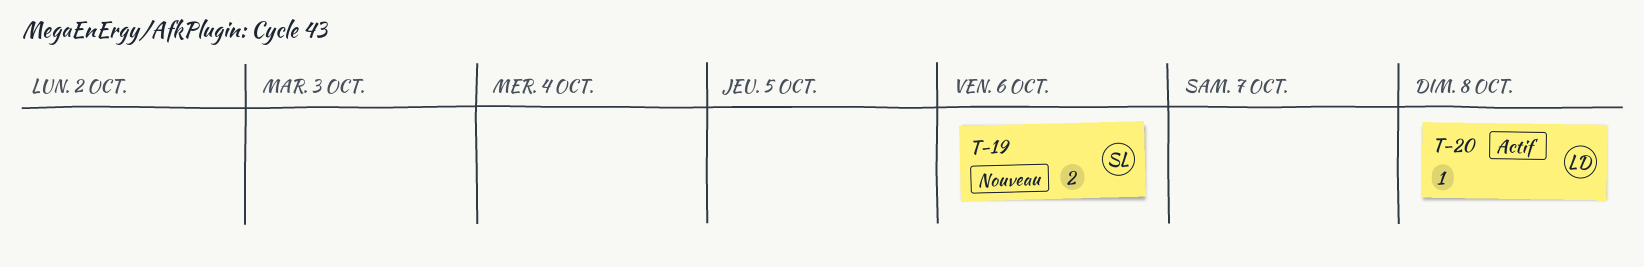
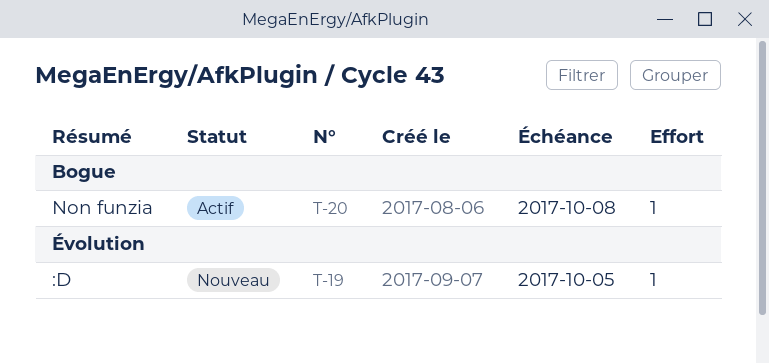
T-19, estimate: 2 -> 1
T-19, due: Oct 6 -> Oct 5

